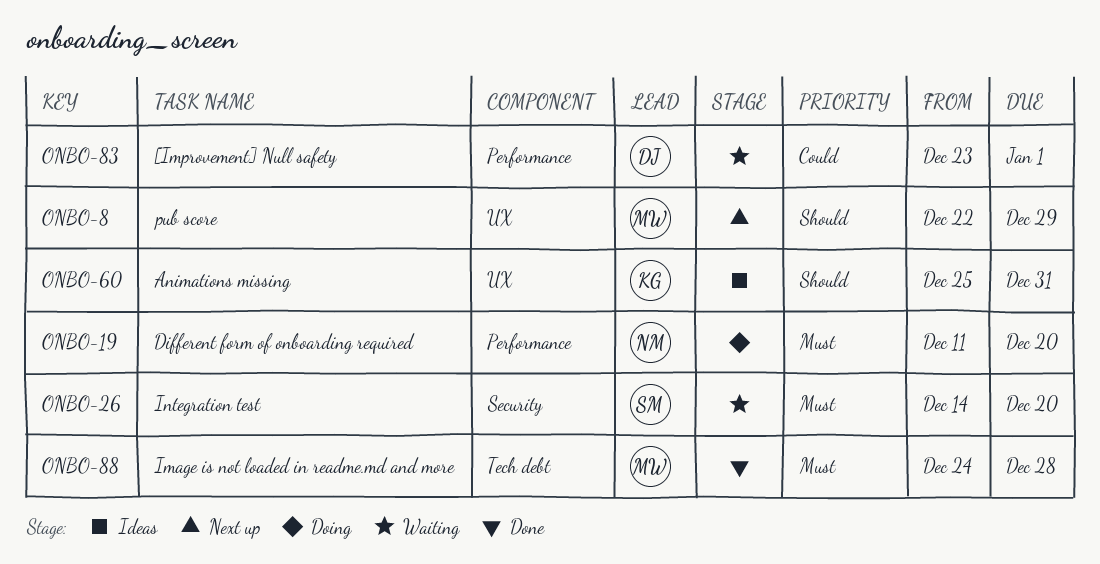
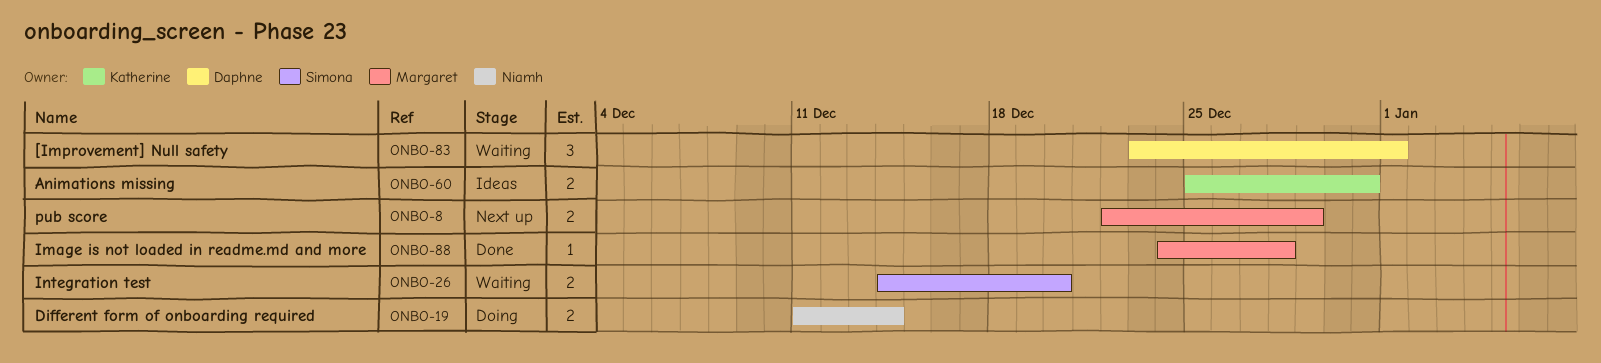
ONBO-19, due: Dec 20 -> Dec 14

